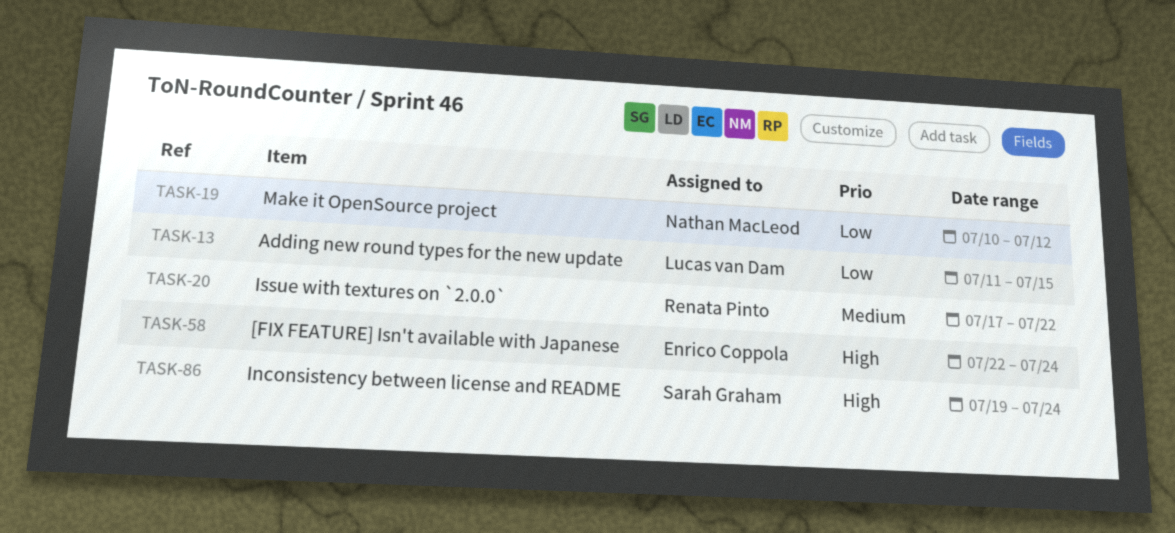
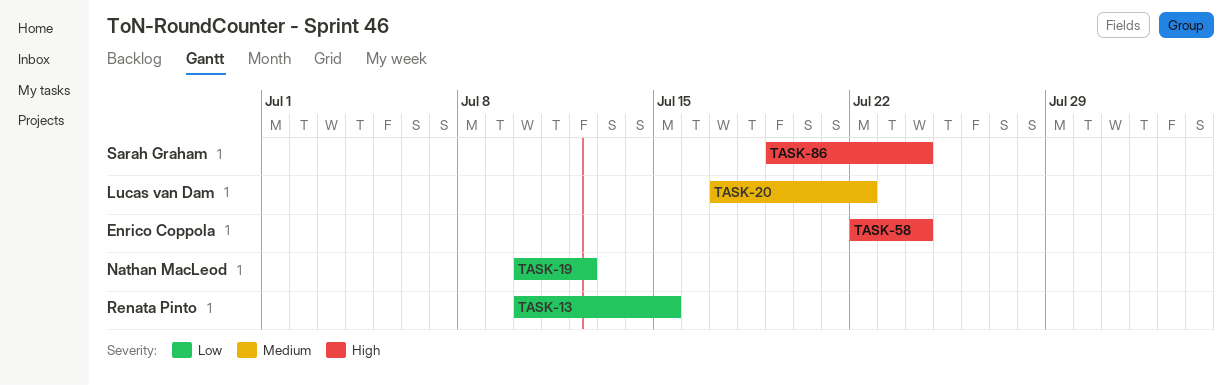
TASK-13, owner: Lucas van Dam -> Renata Pinto
TASK-13, start: Jul 11 -> Jul 10
TASK-20, owner: Renata Pinto -> Lucas van Dam

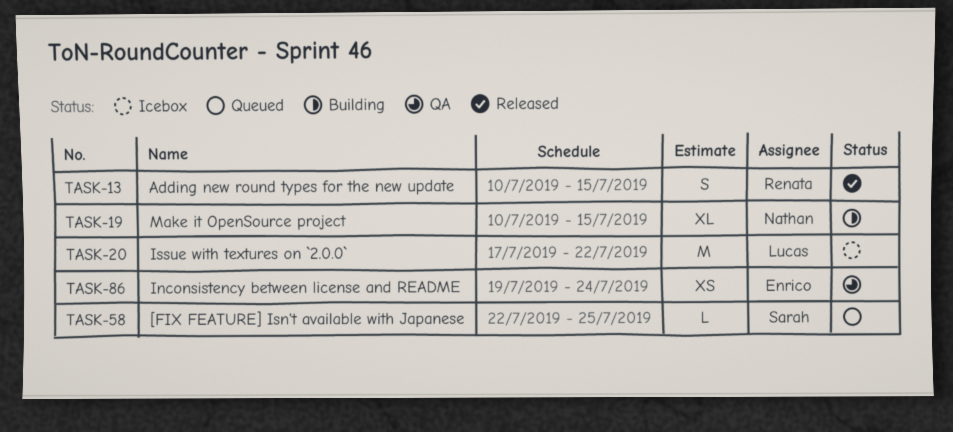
TASK-19, due: Jul 12 -> Jul 15
TASK-58, owner: Enrico Coppola -> Sarah Graham
TASK-58, due: Jul 24 -> Jul 25
TASK-86, owner: Sarah Graham -> Enrico Coppola

